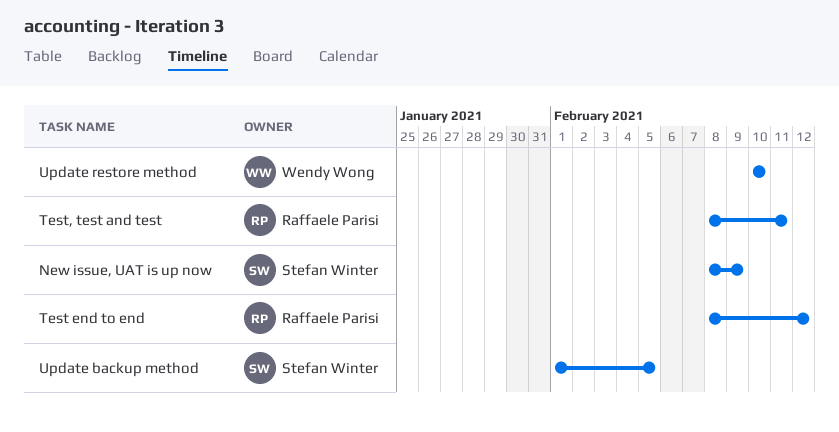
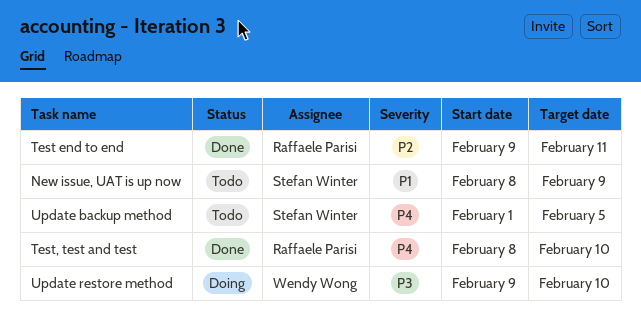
Test end to end, start: Feb 8 -> Feb 9
Test end to end, due: Feb 12 -> Feb 11
Test, test and test, due: Feb 11 -> Feb 10
Update restore method, start: Feb 10 -> Feb 9

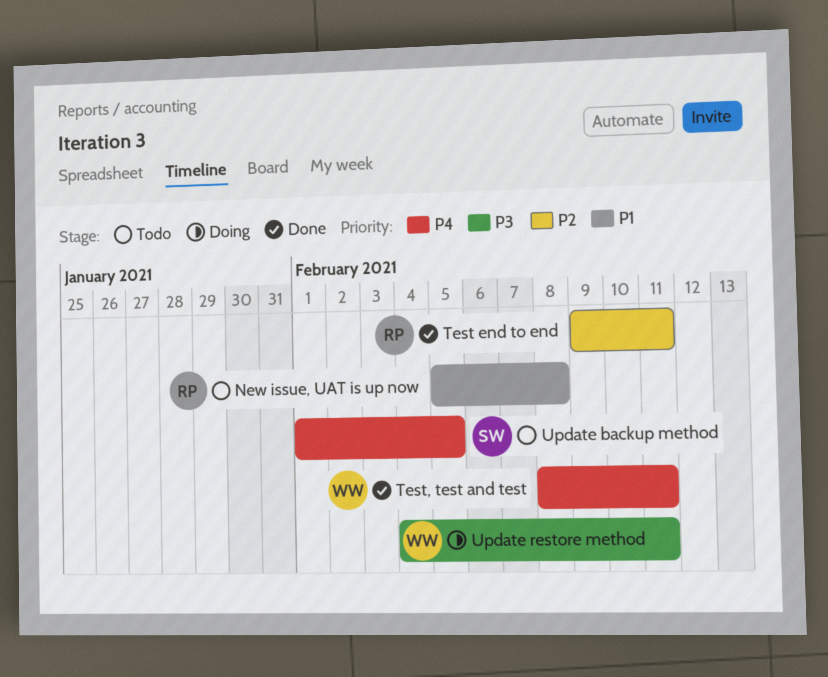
New issue, UAT is up now, owner: Stefan Winter -> Raffaele Parisi
New issue, UAT is up now, start: Feb 8 -> Feb 5
New issue, UAT is up now, due: Feb 9 -> Feb 8
Test, test and test, owner: Raffaele Parisi -> Wendy Wong
Test, test and test, due: Feb 10 -> Feb 11
Update restore method, start: Feb 9 -> Feb 4
Update restore method, due: Feb 10 -> Feb 11

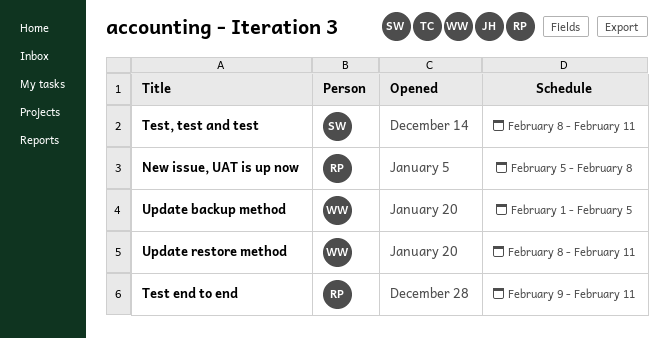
Test, test and test, owner: WW -> SW
Update backup method, owner: SW -> WW
Update restore method, start: Feb 4 -> Feb 8

